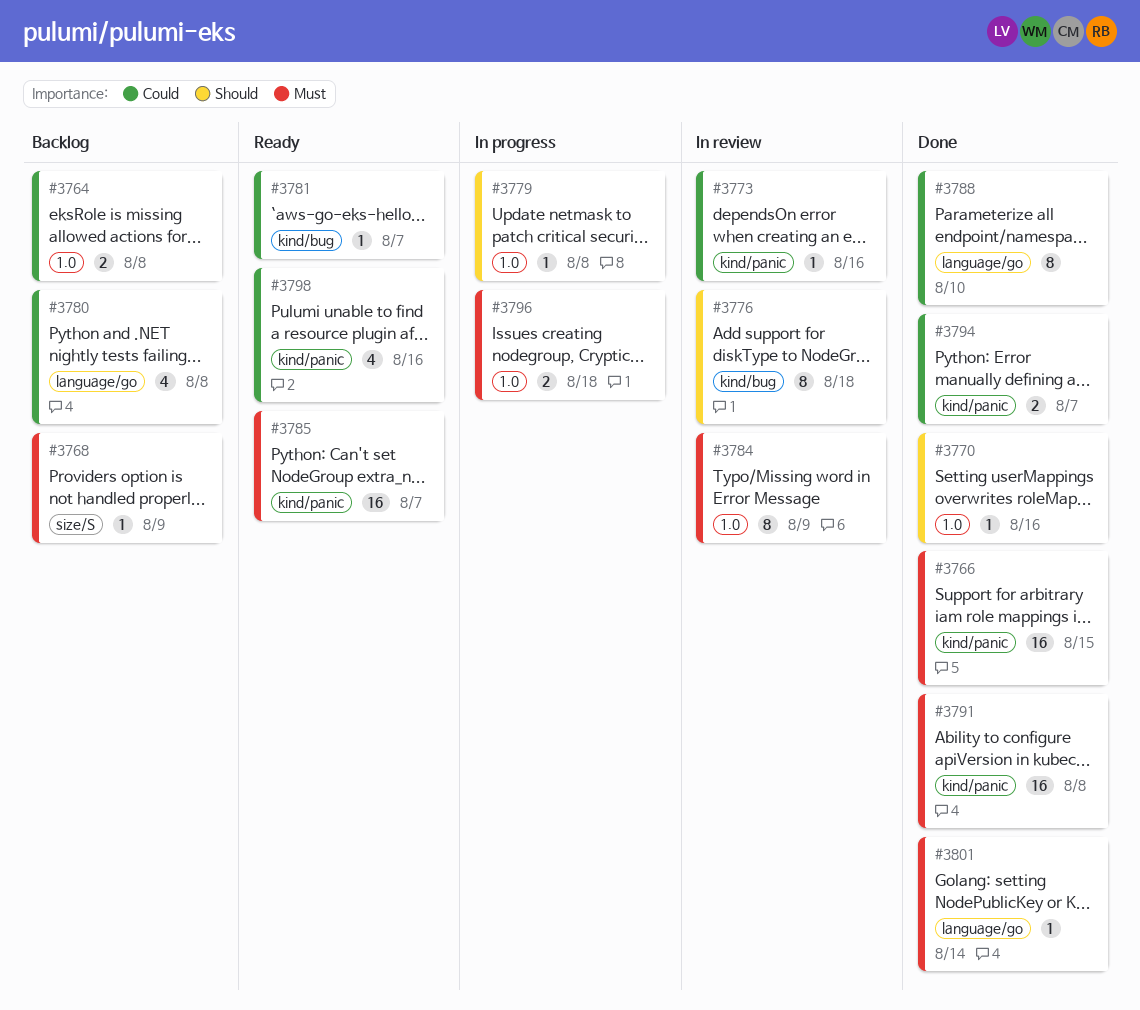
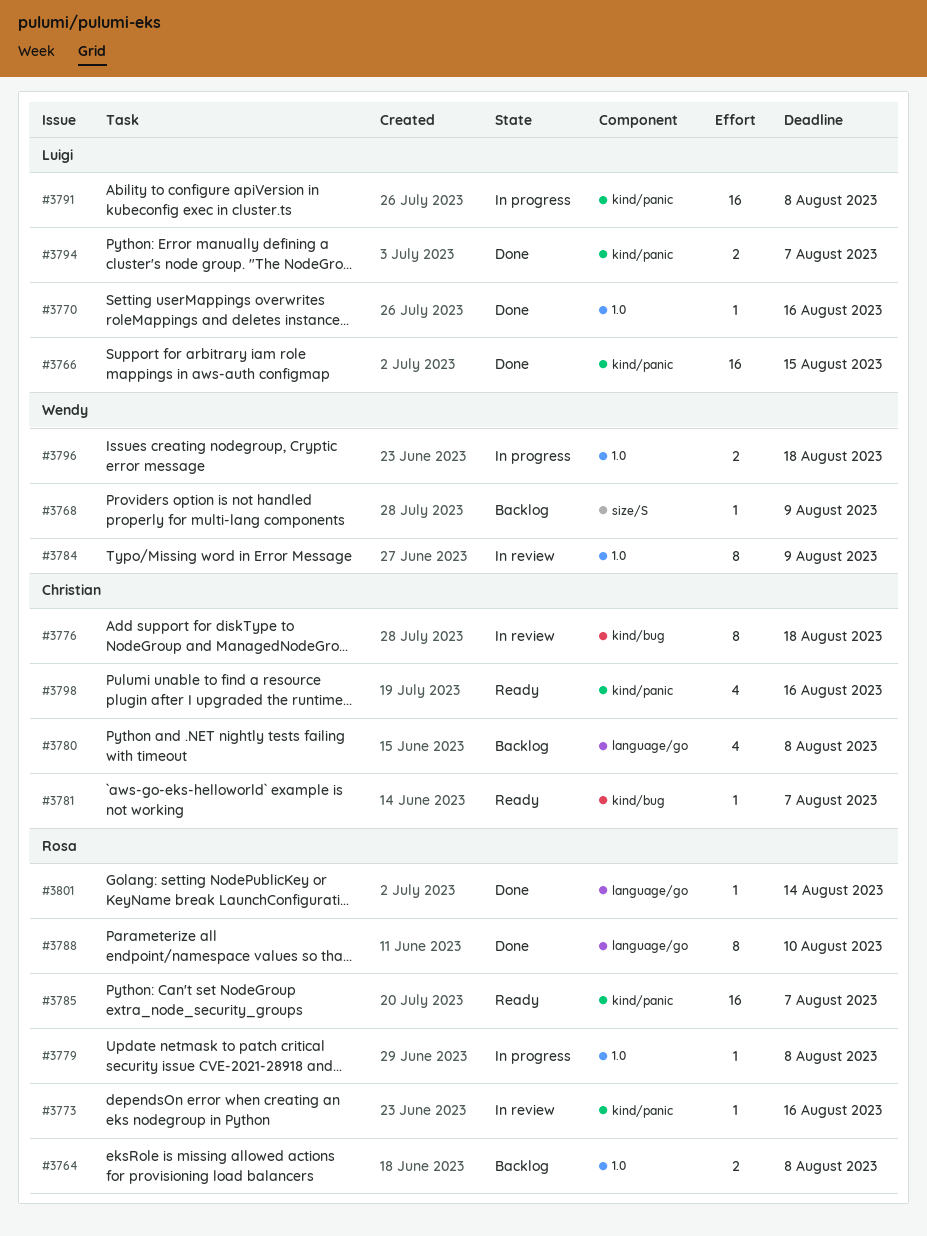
#3791, status: Done -> In progress

